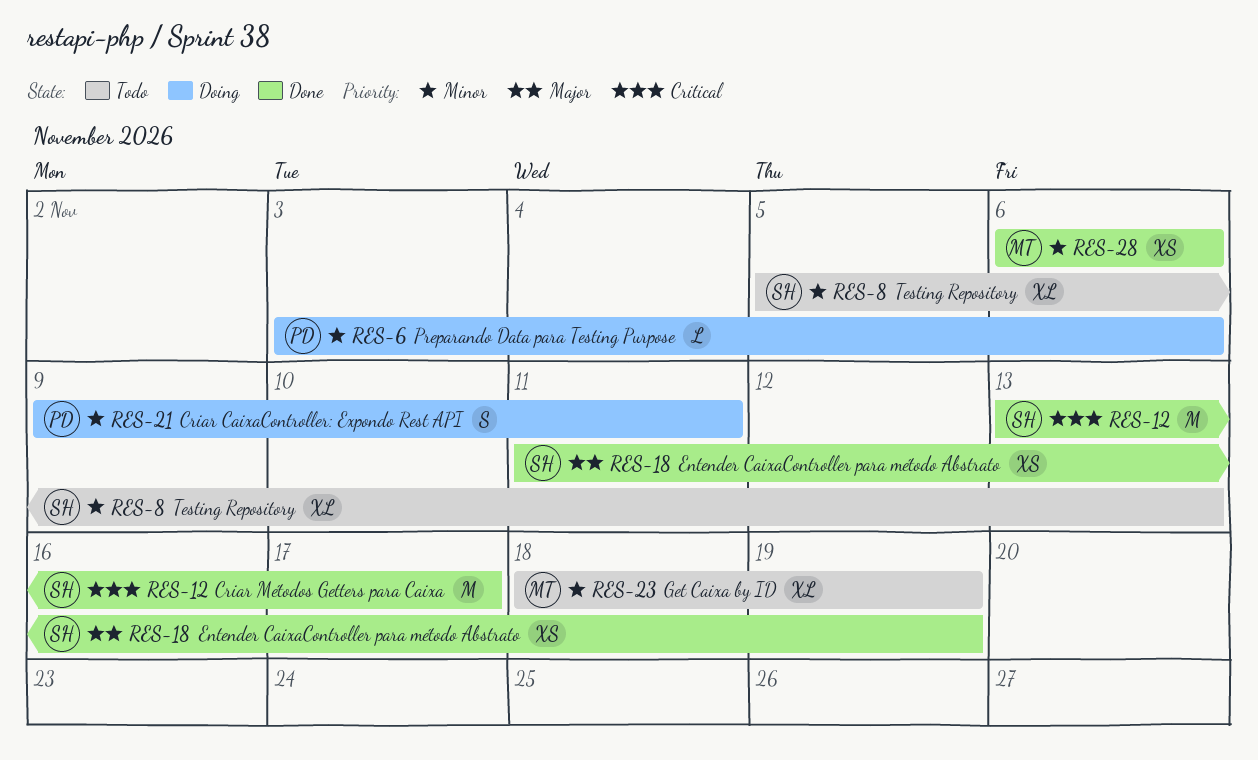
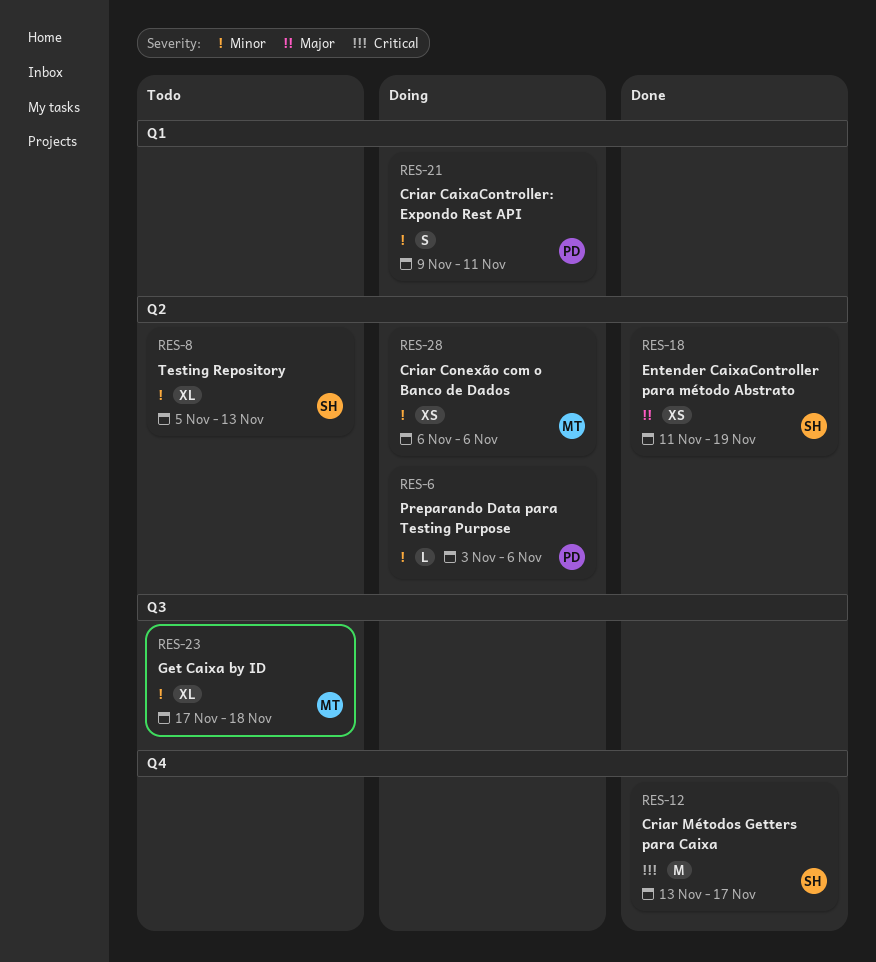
RES-23, start: Nov 18 -> Nov 17
RES-23, due: Nov 19 -> Nov 18
RES-28, status: Done -> Doing

